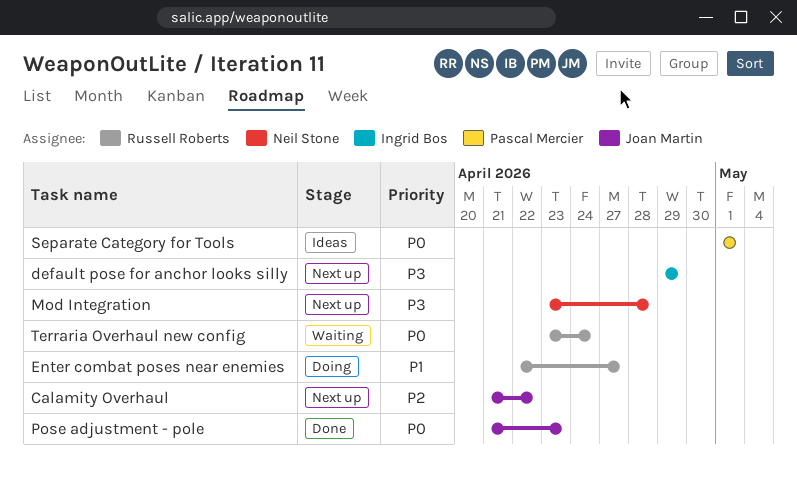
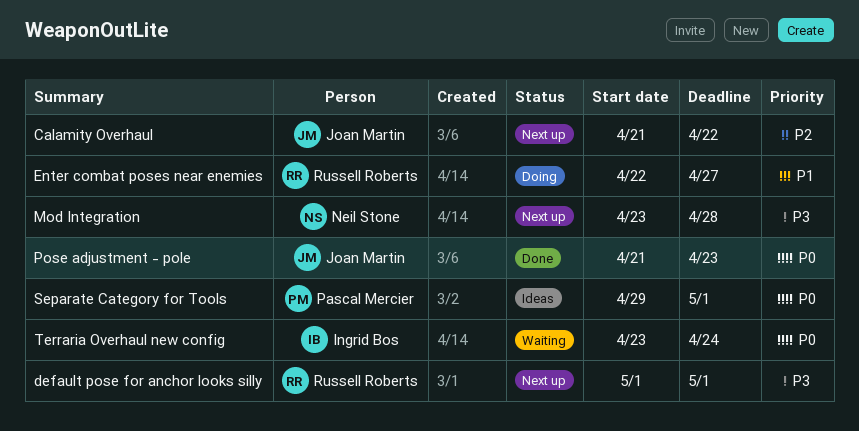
default pose for anchor looks silly, owner: Ingrid Bos -> Russell Roberts
default pose for anchor looks silly, start: Apr 29 -> May 1
default pose for anchor looks silly, due: Apr 29 -> May 1
Separate Category for Tools, start: May 1 -> Apr 29
Terraria Overhaul new config, owner: Russell Roberts -> Ingrid Bos

